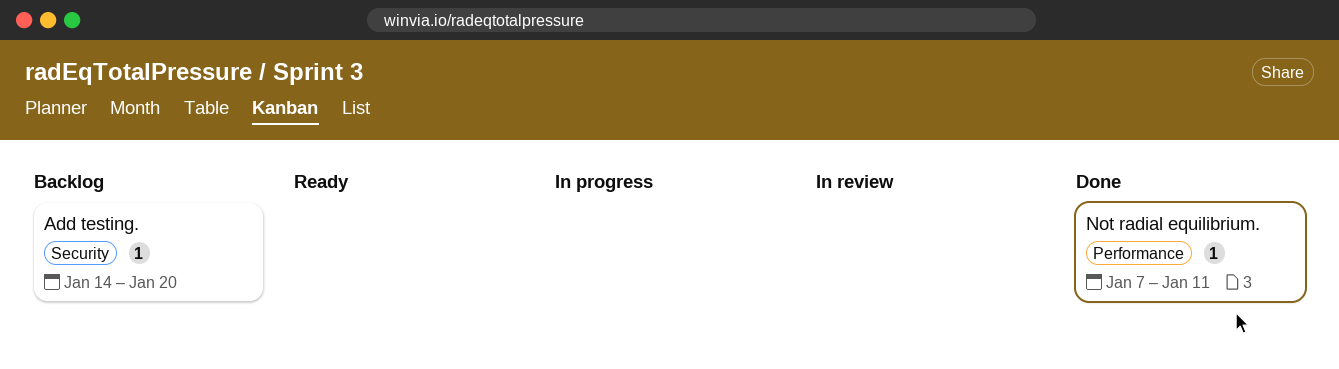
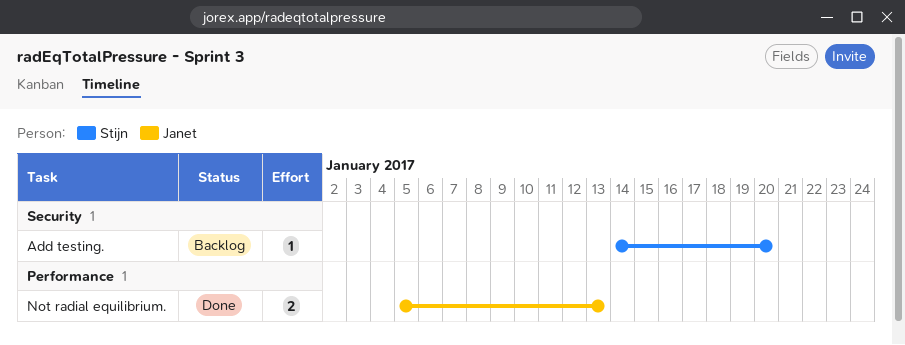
Not radial equilibrium., estimate: 1 -> 2
Not radial equilibrium., start: Jan 7 -> Jan 5
Not radial equilibrium., due: Jan 11 -> Jan 13

